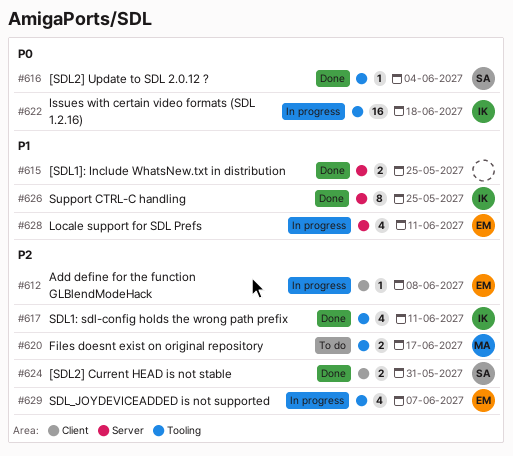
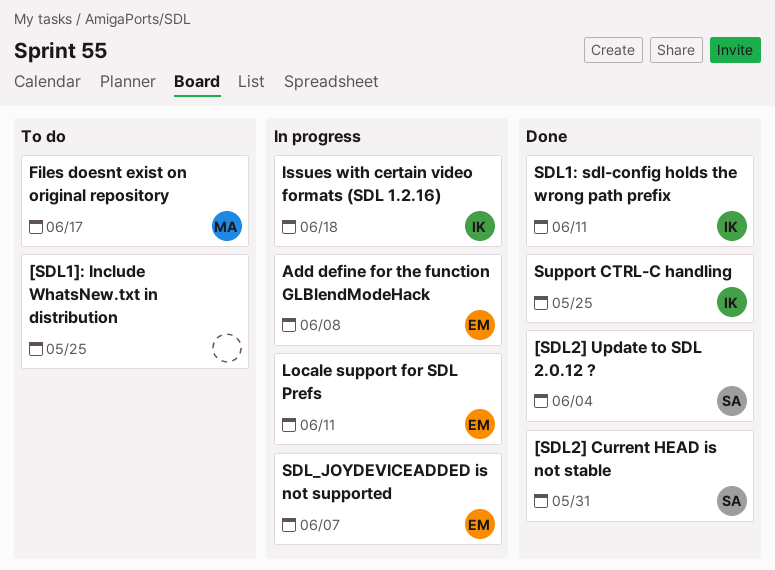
[SDL1]: Include WhatsNew.txt in distribution, status: Done -> To do

